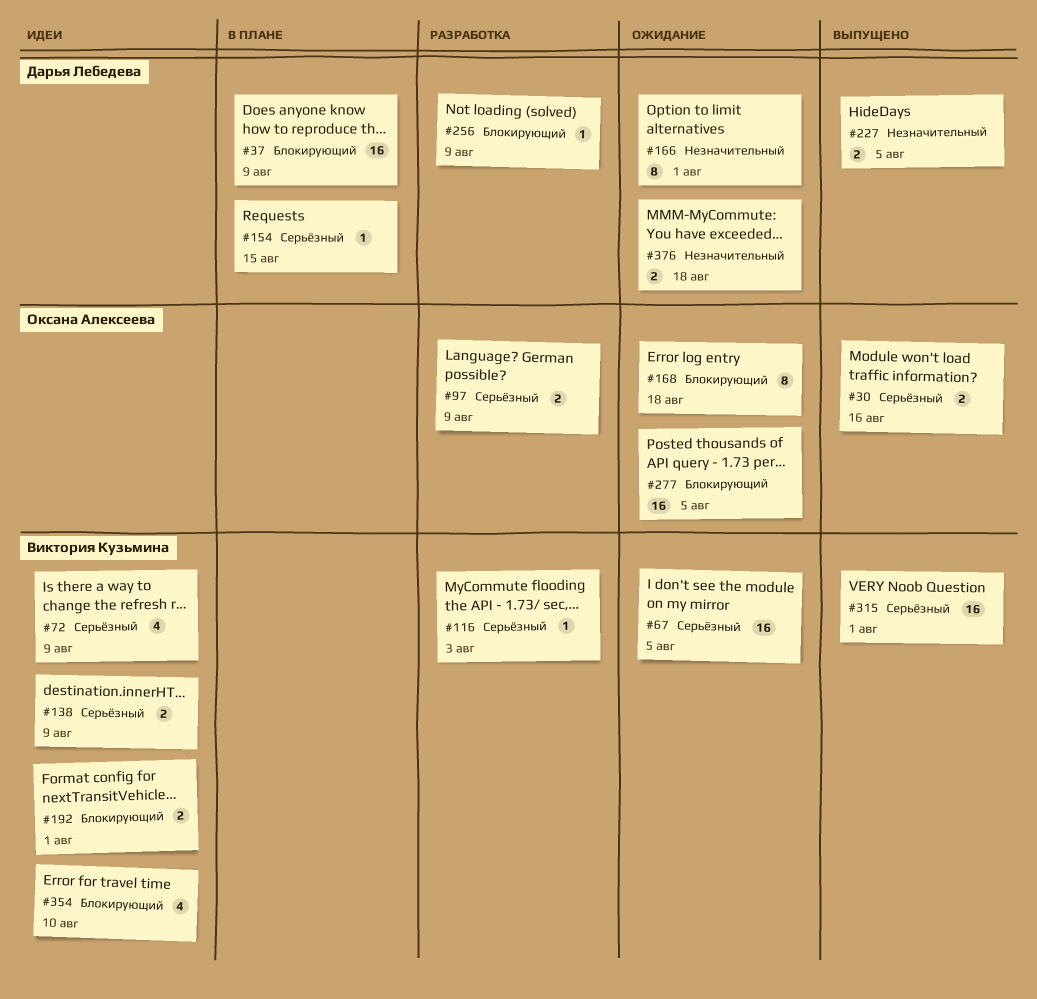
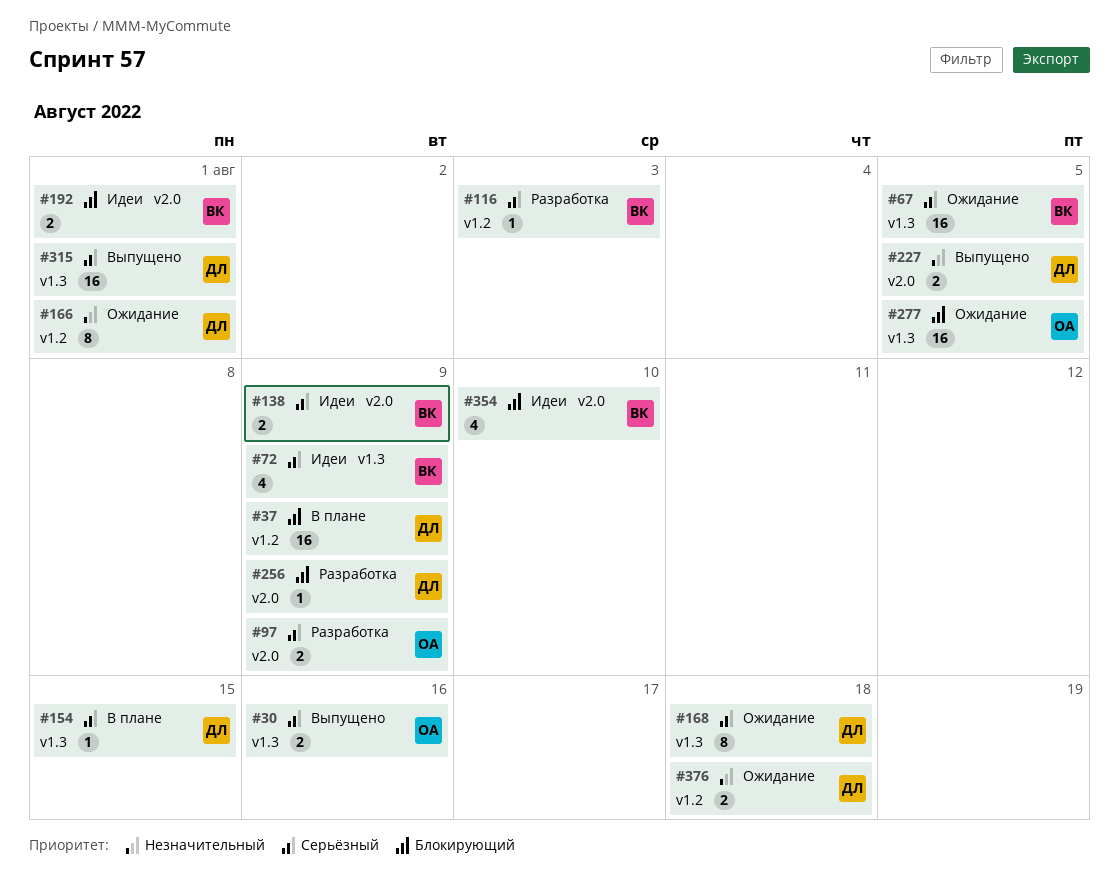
#168, owner: Оксана Алексеева -> Дарья Лебедева
#168, priority: Блокирующий -> Серьёзный
#315, owner: Виктория Кузьмина -> Дарья Лебедева

